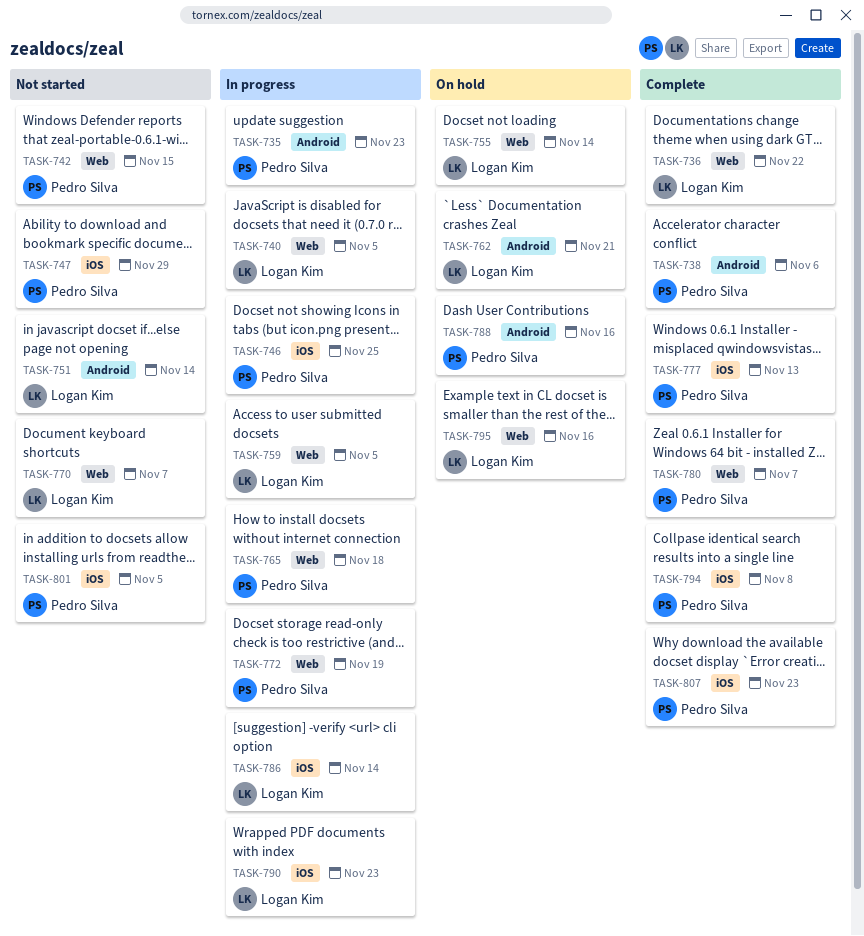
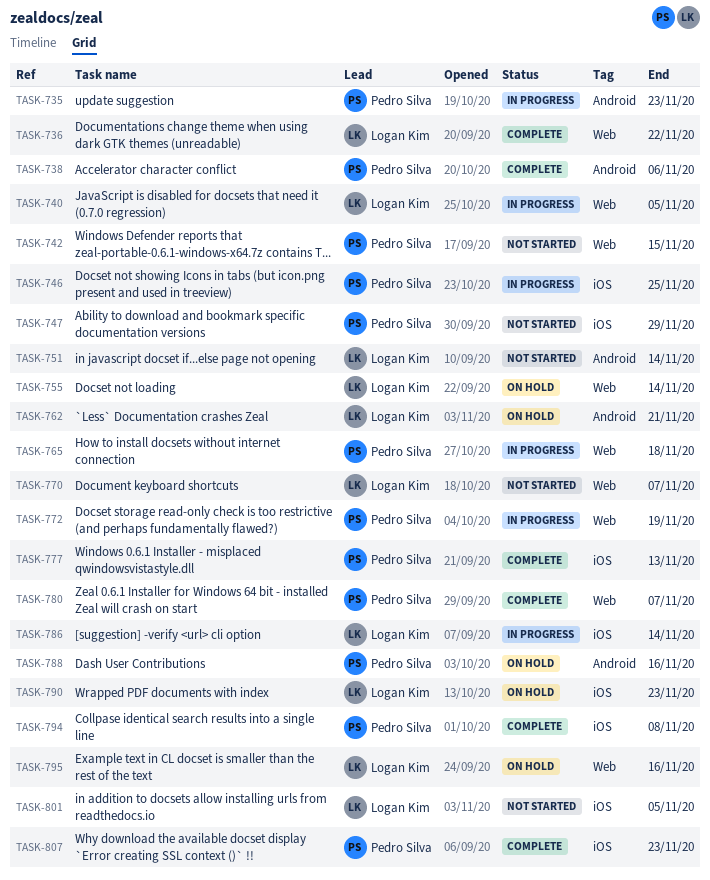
TASK-759: present -> none
TASK-790, status: In progress -> On hold
TASK-801, owner: Pedro Silva -> Logan Kim

